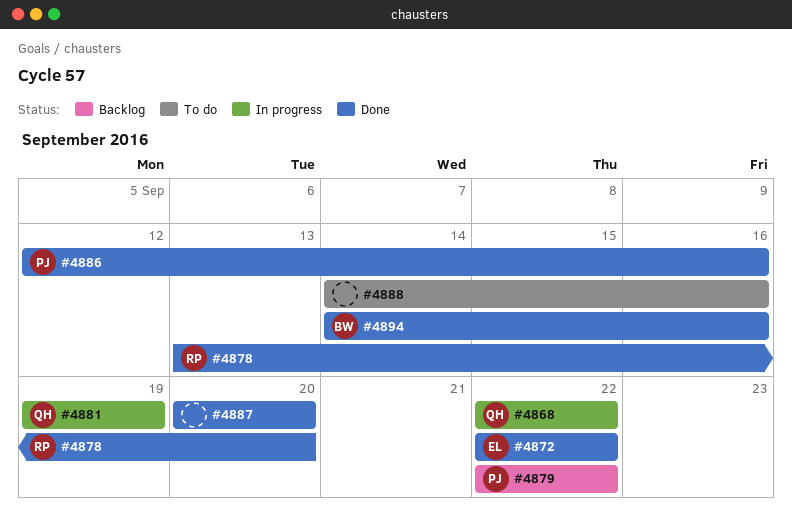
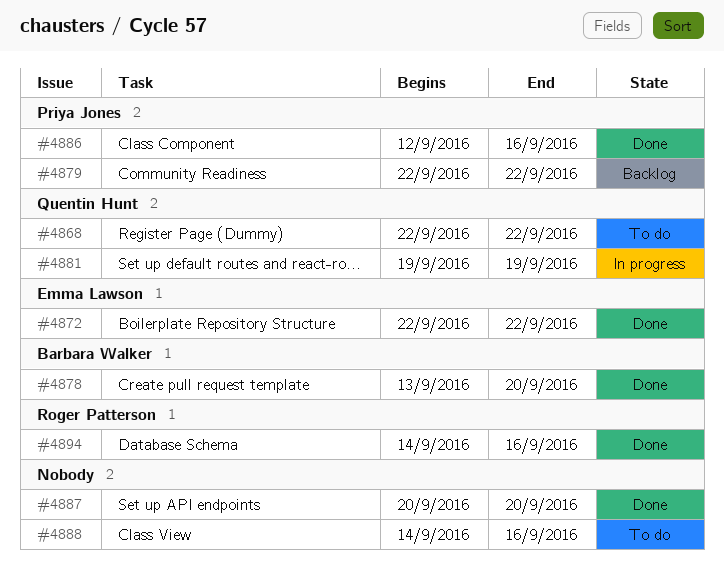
#4868, status: In progress -> To do
#4878, owner: Roger Patterson -> Barbara Walker
#4894, owner: Barbara Walker -> Roger Patterson

